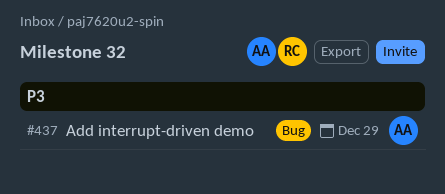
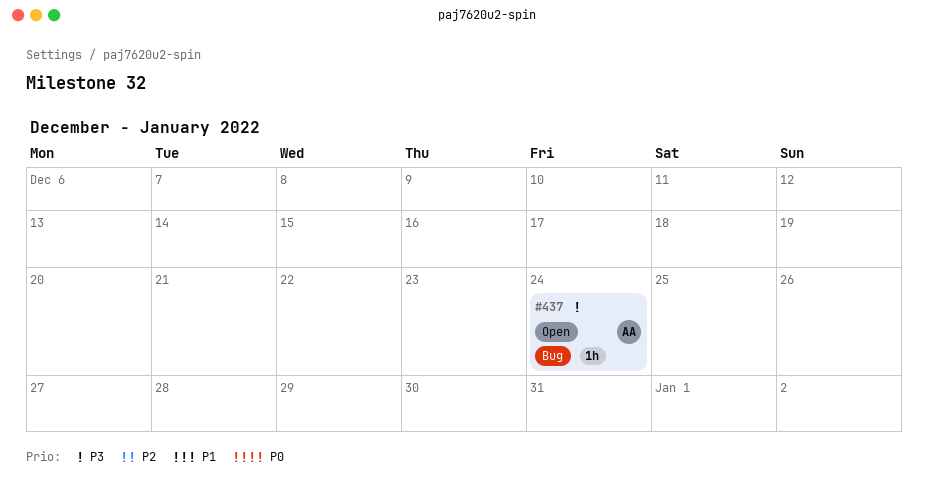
#437, due: Dec 29 -> Dec 24

